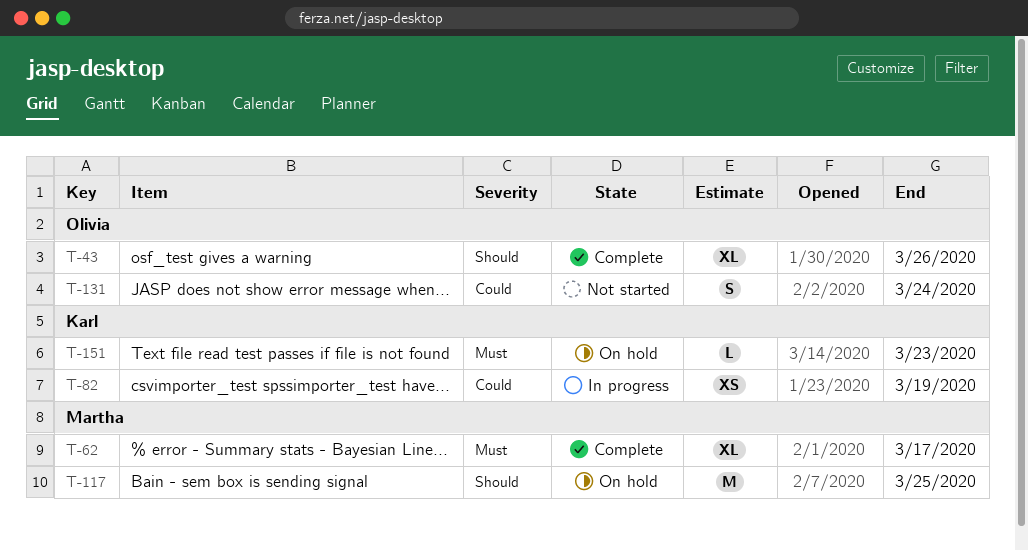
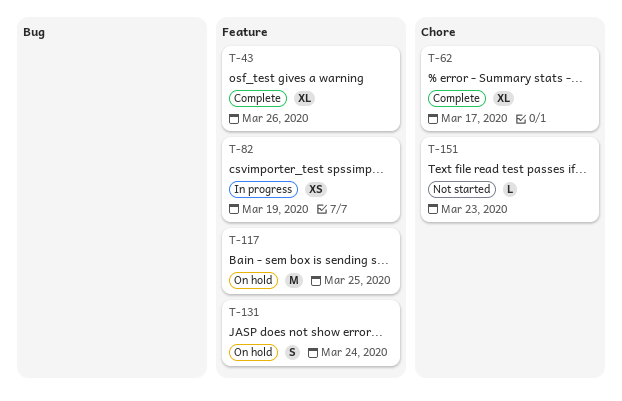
T-131, status: Not started -> On hold
T-151, status: On hold -> Not started

